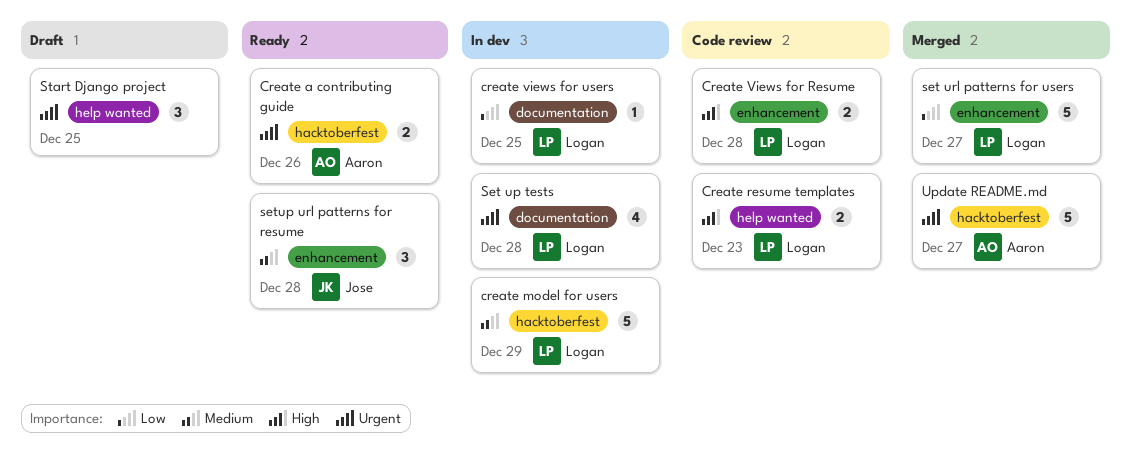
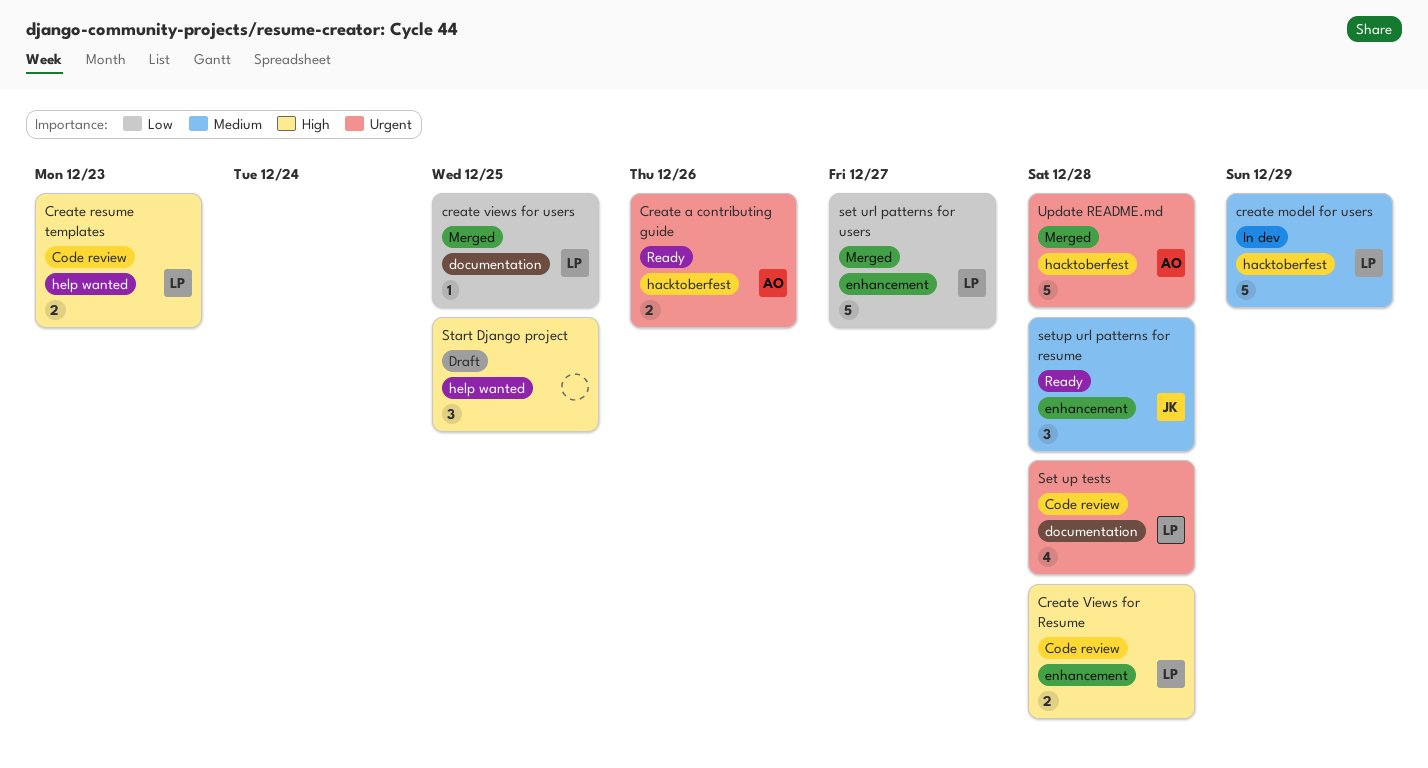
create views for users, status: In dev -> Merged
Set up tests, status: In dev -> Code review
Start Django project, priority: Urgent -> High
Update README.md, due: Dec 27 -> Dec 28

